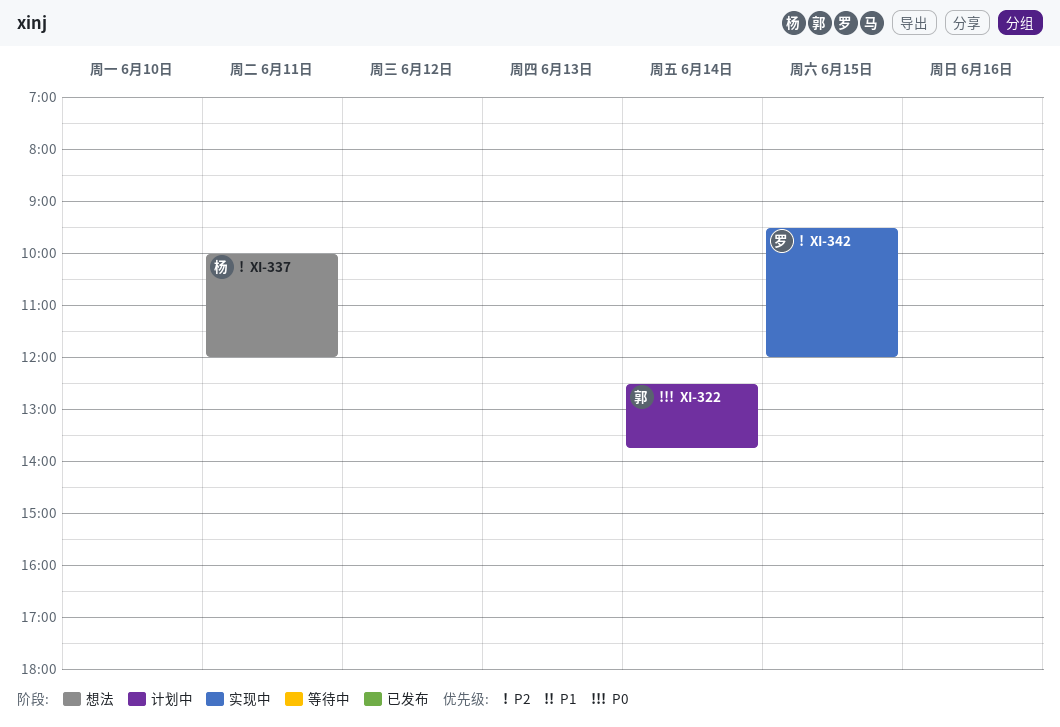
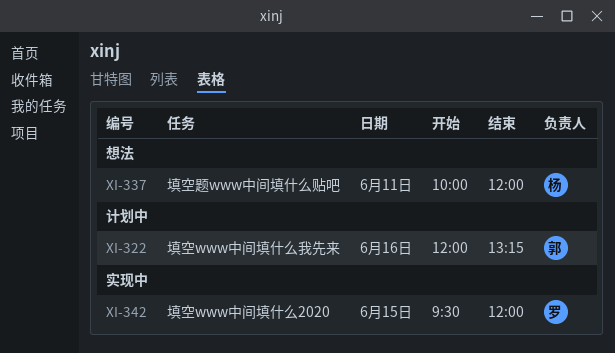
XI-322, day: Jun 14 -> Jun 16
XI-322, begins: 12:30 -> 12:00
XI-322, ends: 13:45 -> 13:15

